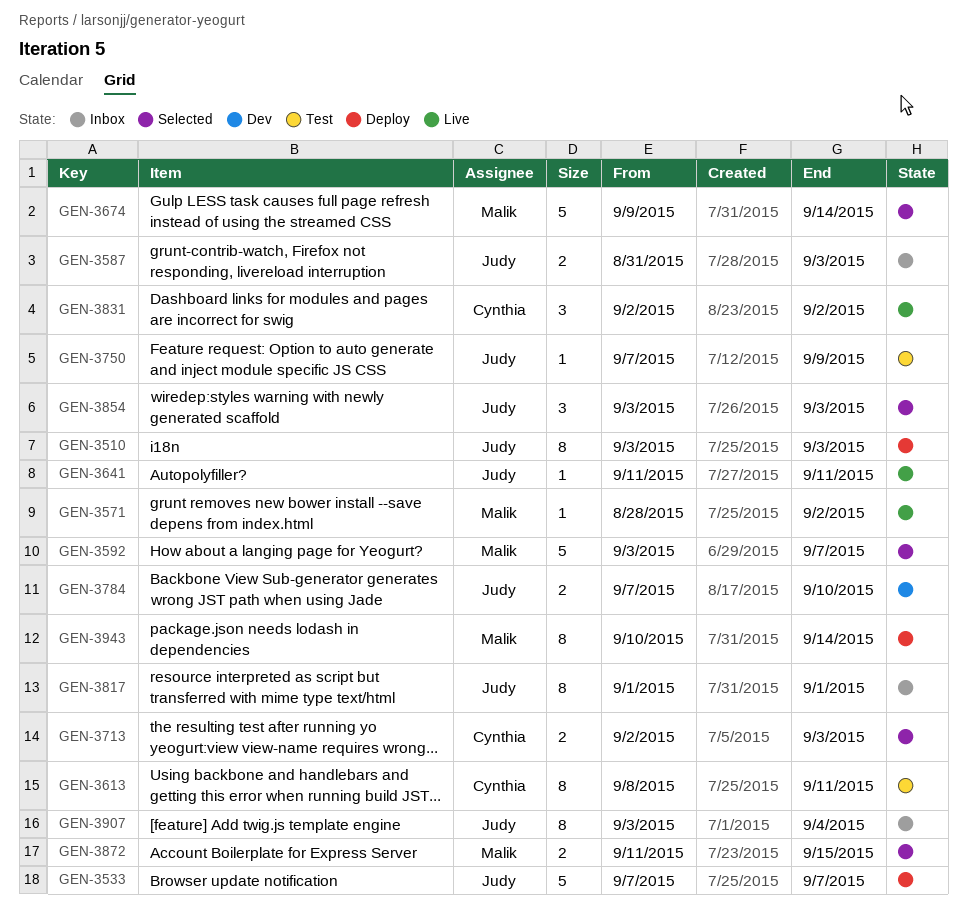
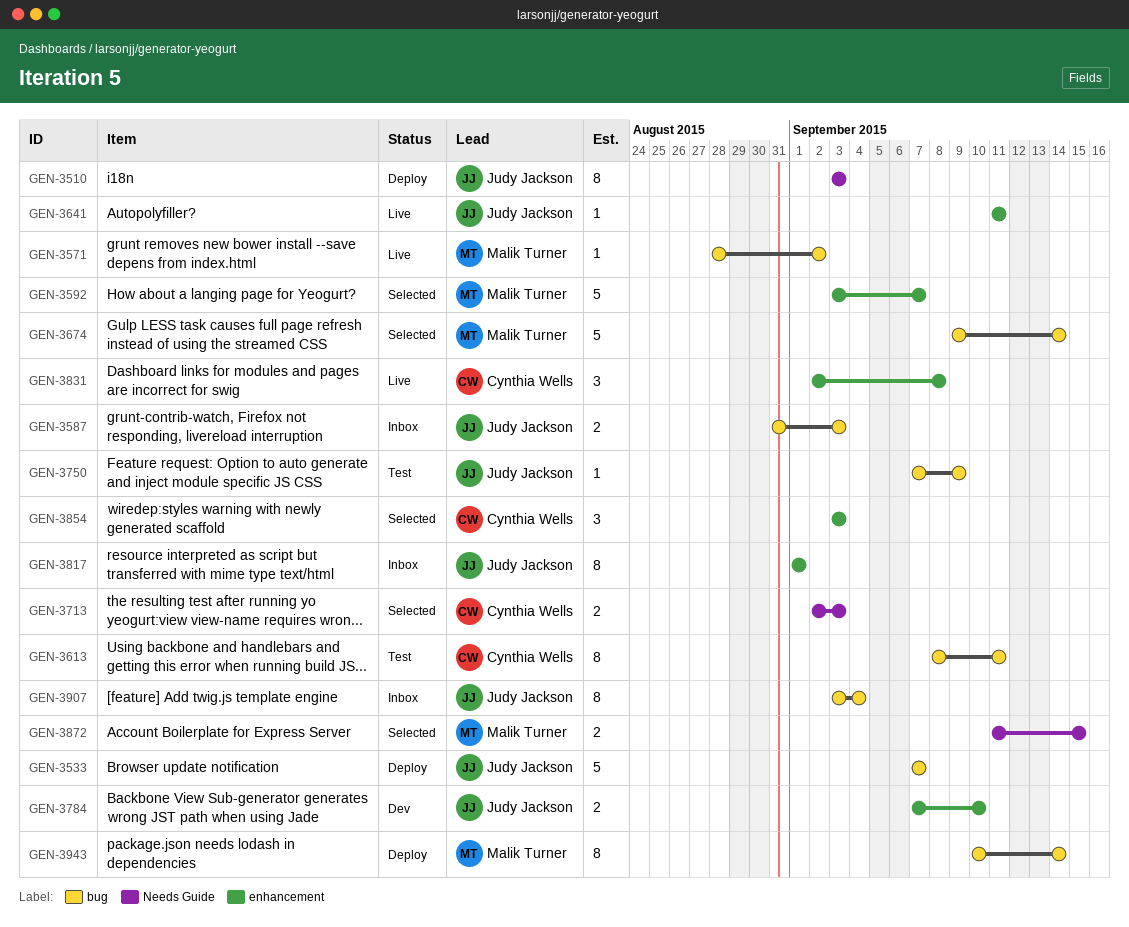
GEN-3831, due: Sep 2 -> Sep 8
GEN-3854, owner: Judy Jackson -> Cynthia Wells

